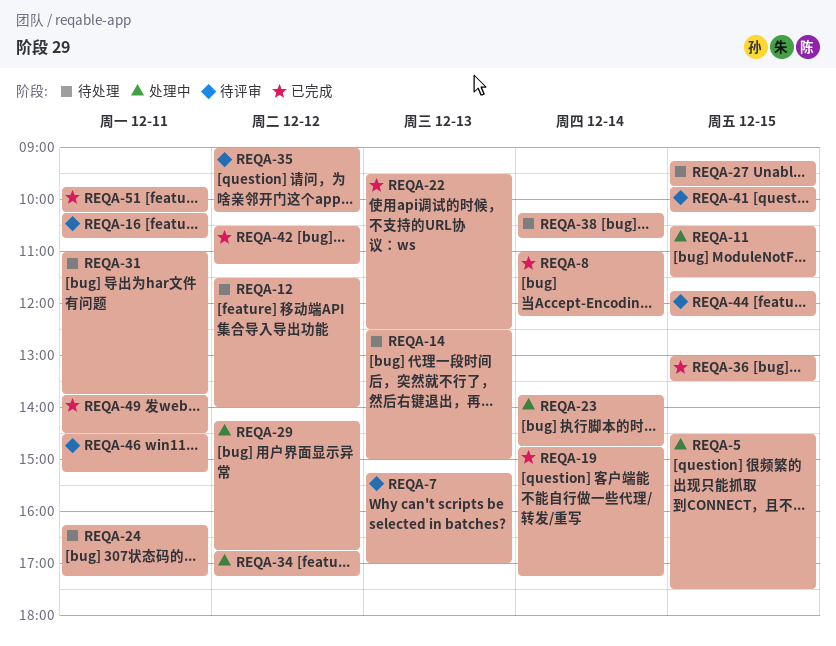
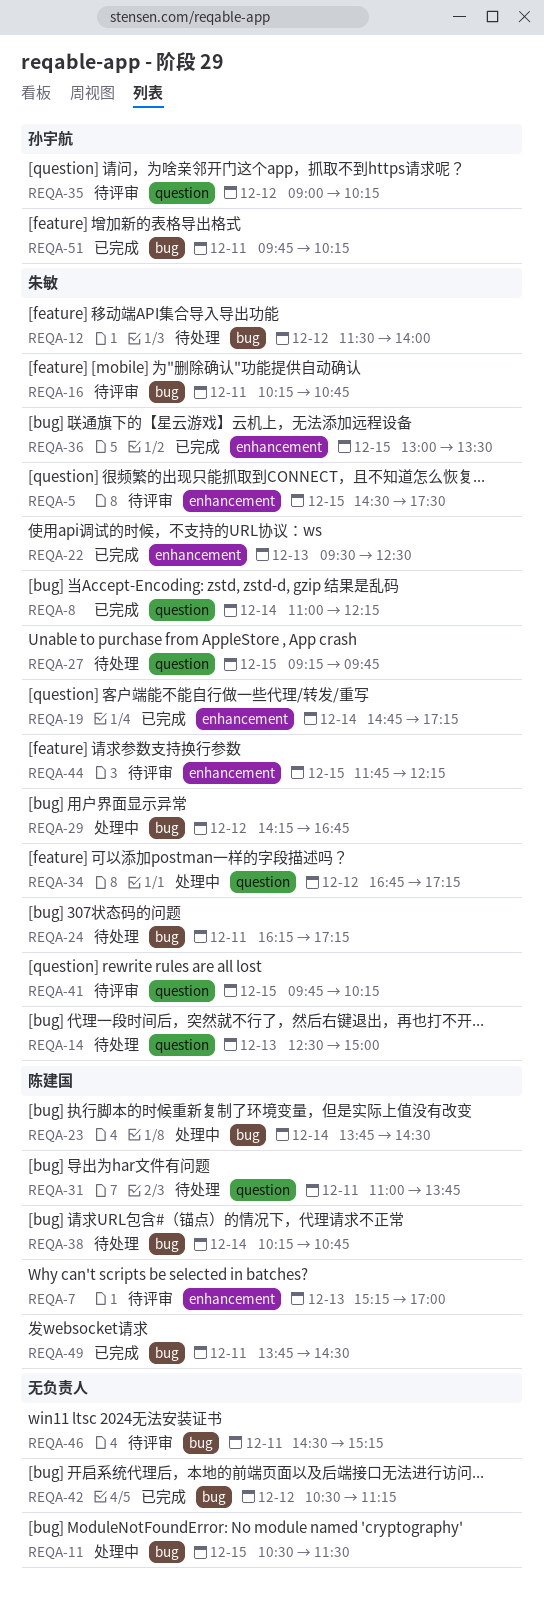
REQA-5, status: 处理中 -> 待评审
REQA-23, ends: 14:45 -> 14:30

